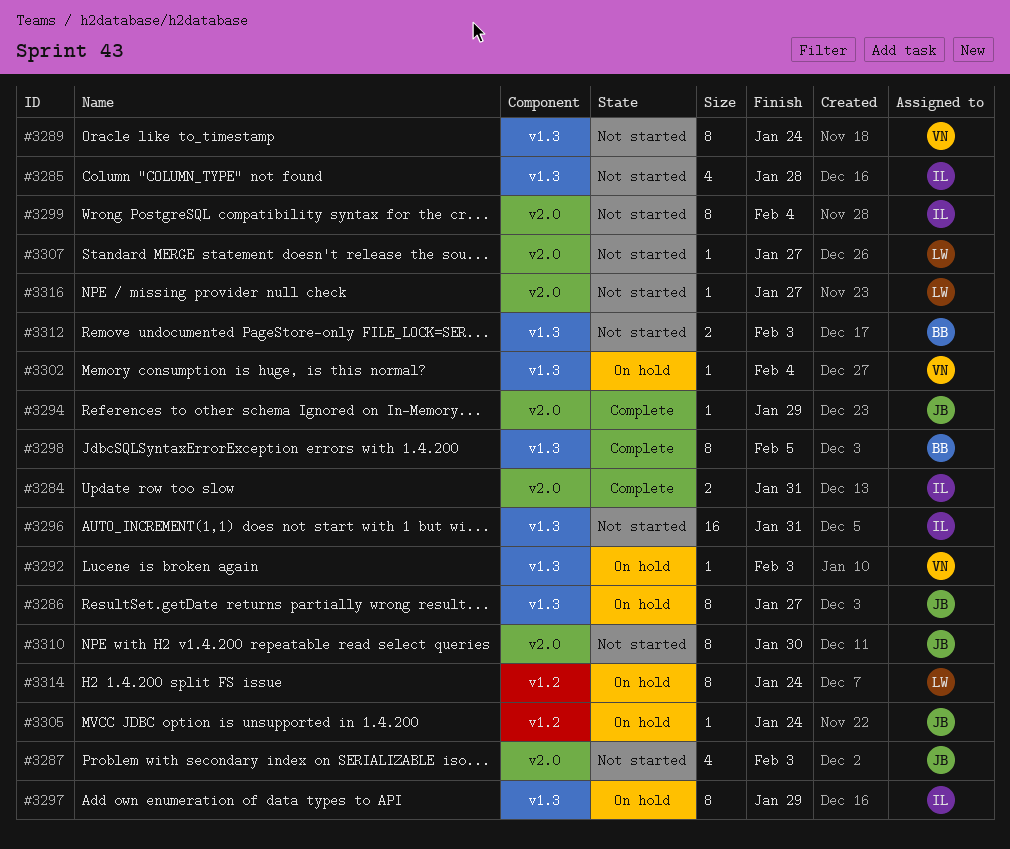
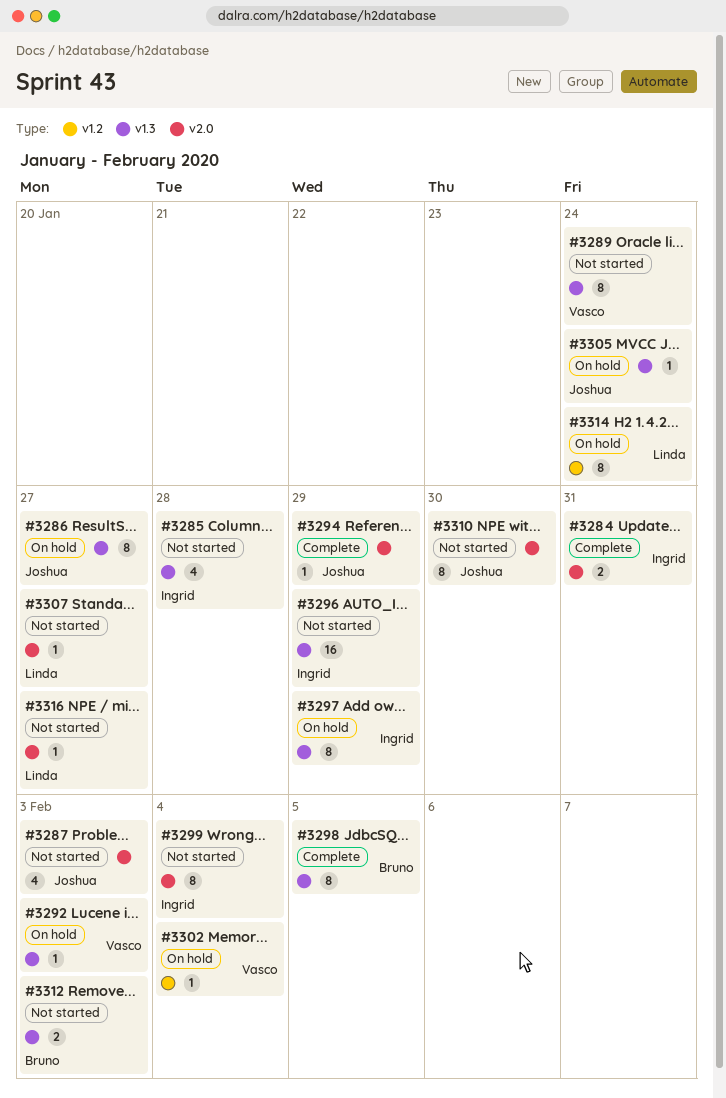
#3296, due: Jan 31 -> Jan 29
#3302, label: v1.3 -> v1.2
#3305, label: v1.2 -> v1.3

